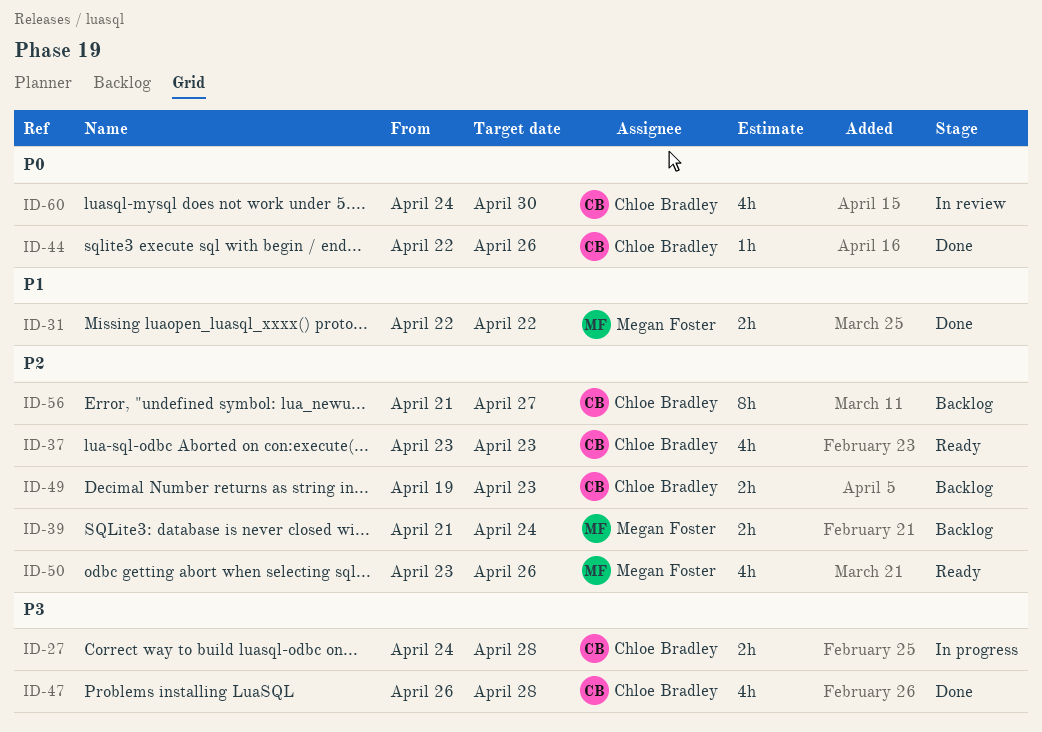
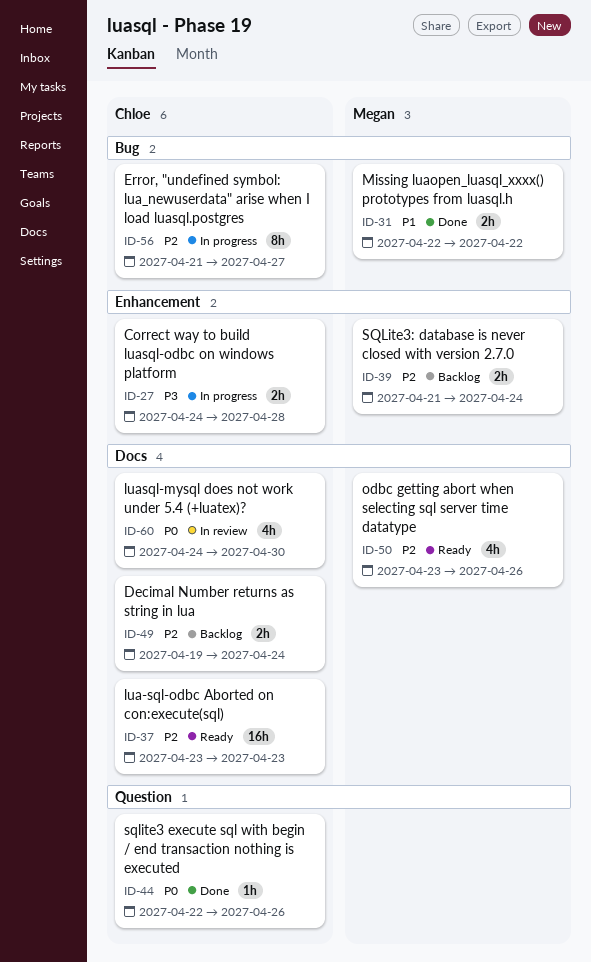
ID-37, estimate: 4h -> 16h
ID-47: present -> none
ID-49, due: Apr 23 -> Apr 24
ID-56, status: Backlog -> In progress

